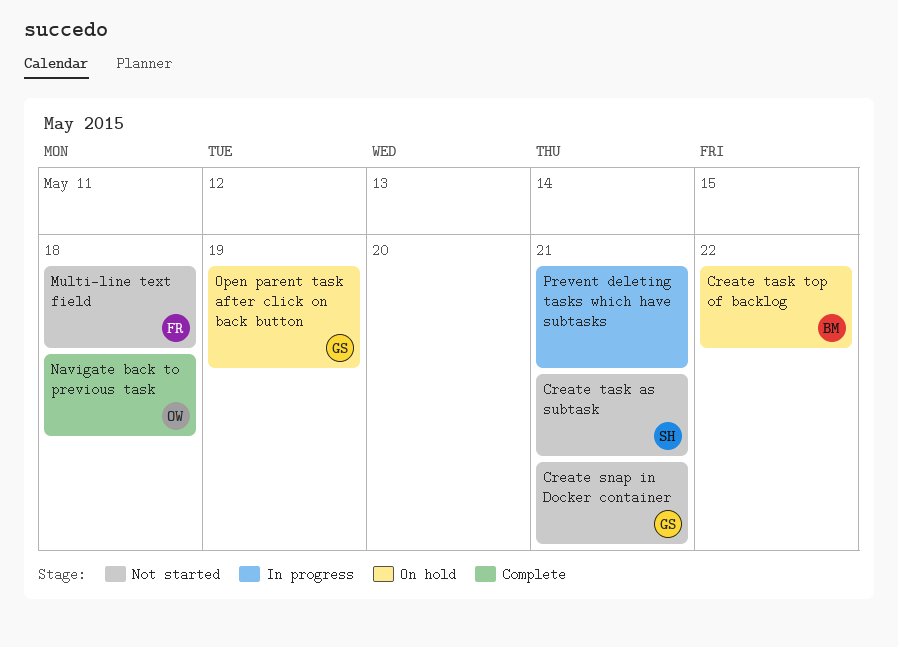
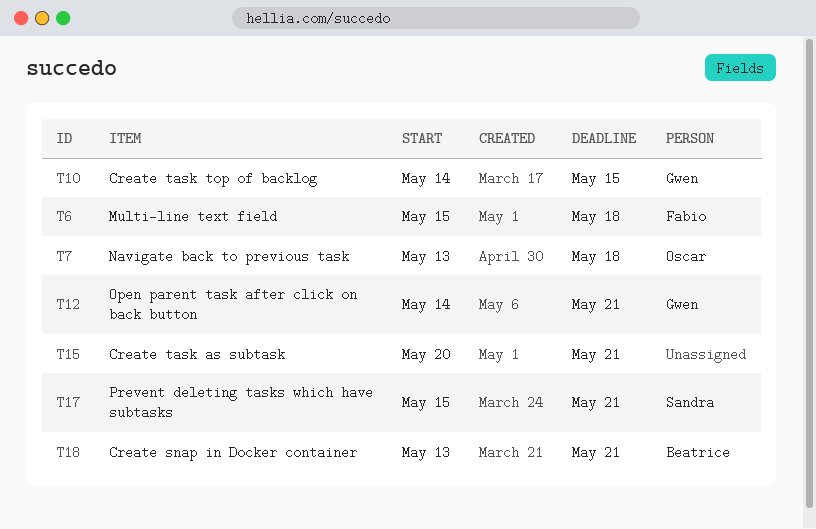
Create snap in Docker container, owner: Gwen -> Beatrice
Create task as subtask, owner: Sandra -> none
Create task top of backlog, owner: Beatrice -> Gwen
Create task top of backlog, due: May 22 -> May 15
Open parent task after click on back button, due: May 19 -> May 21
Prevent deleting tasks which have subtasks, owner: none -> Sandra

